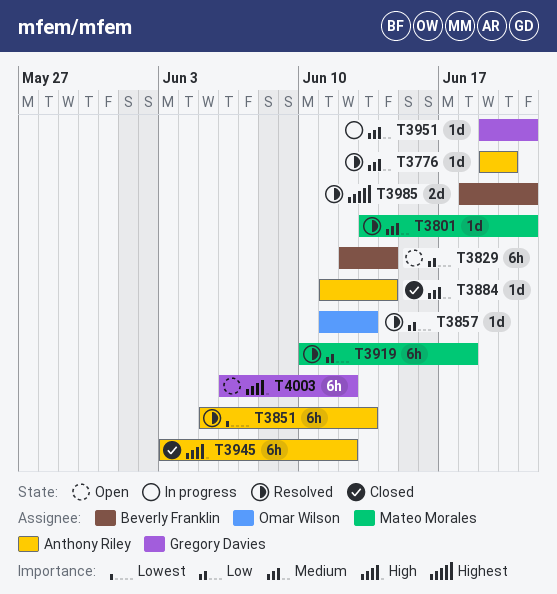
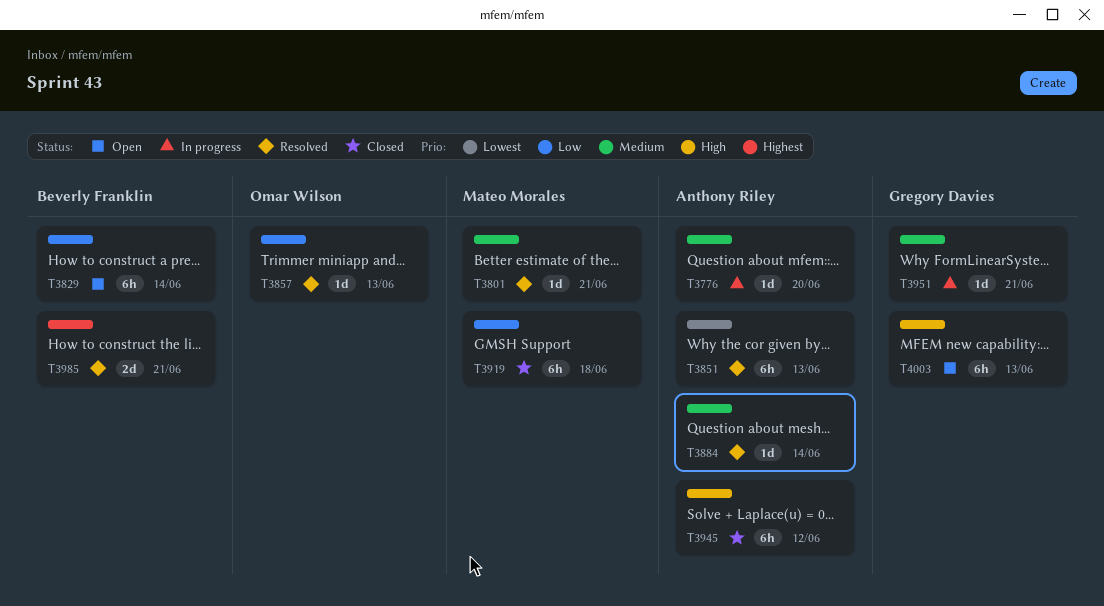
T3776, status: Resolved -> In progress
T3884, status: Closed -> Resolved
T3919, status: Resolved -> Closed
T4003, due: Jun 12 -> Jun 13

